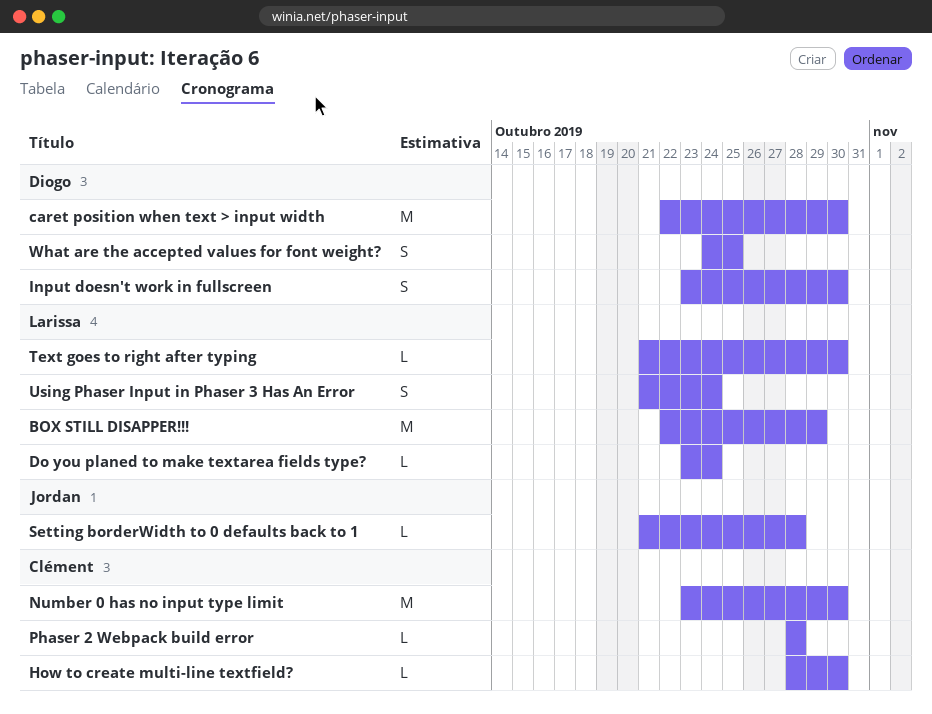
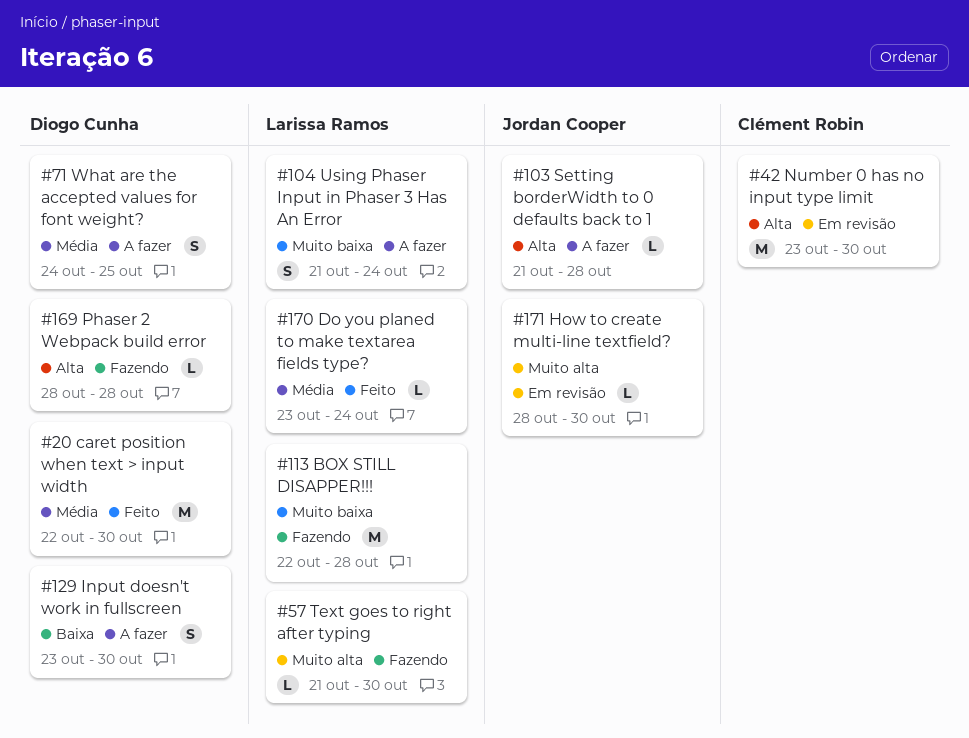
BOX STILL DISAPPER!!!, due: Oct 29 -> Oct 28
How to create multi-line textfield?, owner: Clément Robin -> Jordan Cooper
Phaser 2 Webpack build error, owner: Clément Robin -> Diogo Cunha

